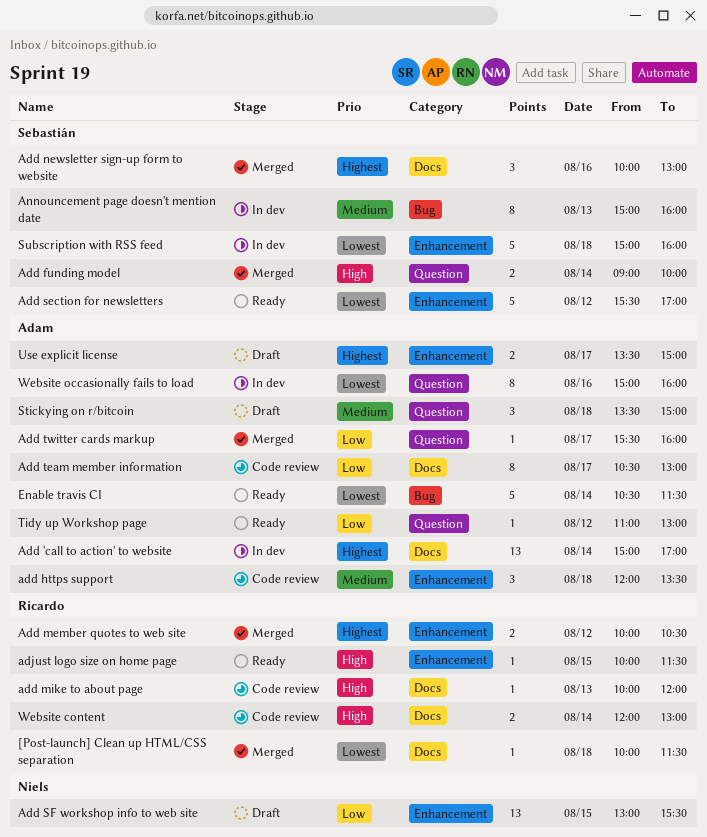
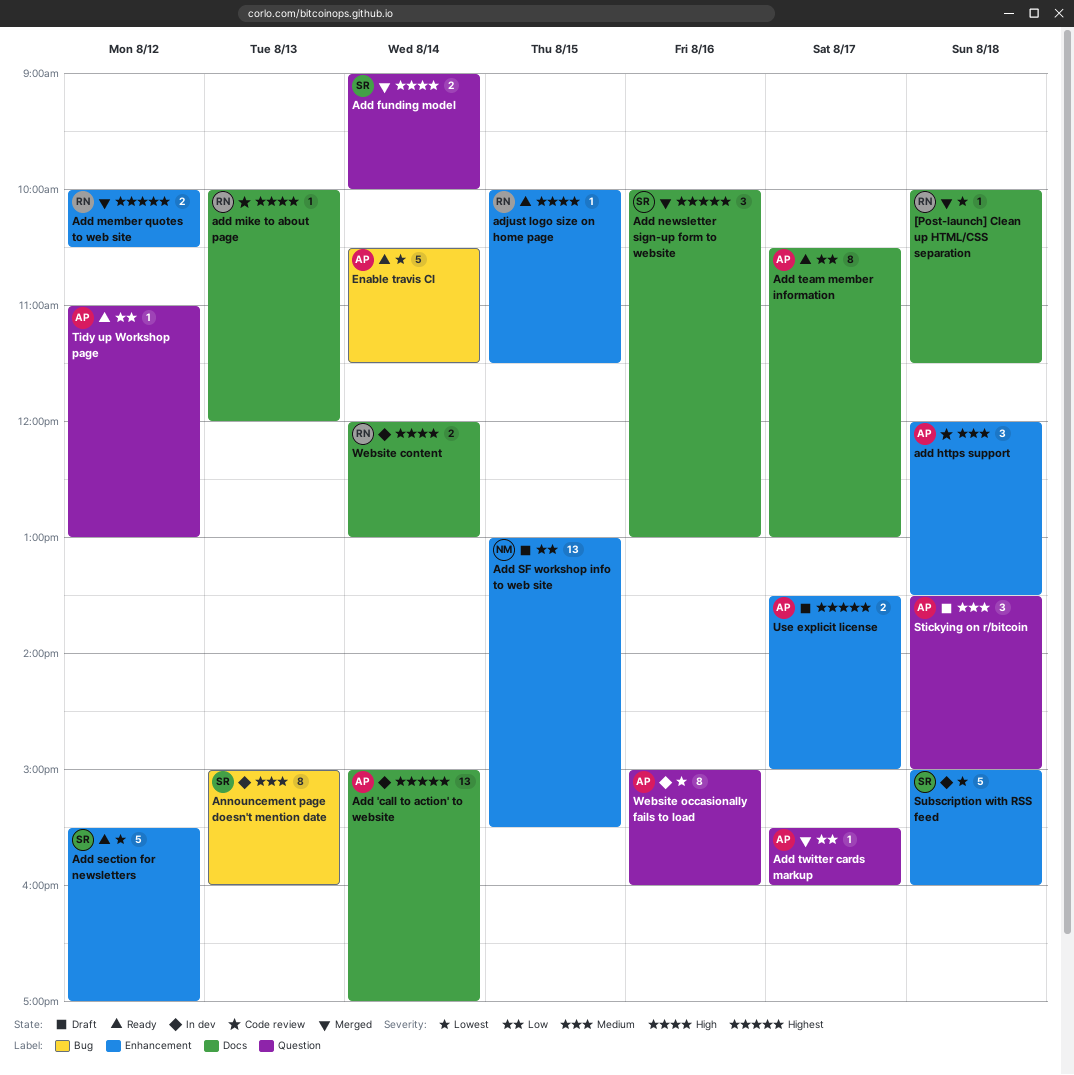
Add team member information, status: Code review -> Ready
Website content, status: Code review -> In dev

